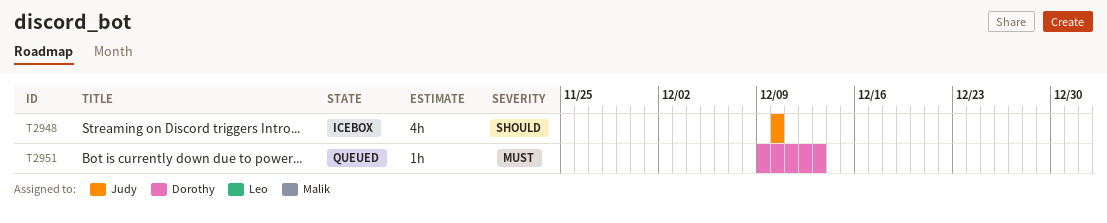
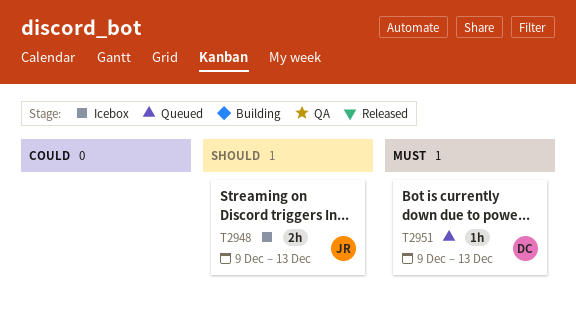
T2948, estimate: 4h -> 2h
T2948, start: Dec 10 -> Dec 9
T2948, due: Dec 10 -> Dec 13

